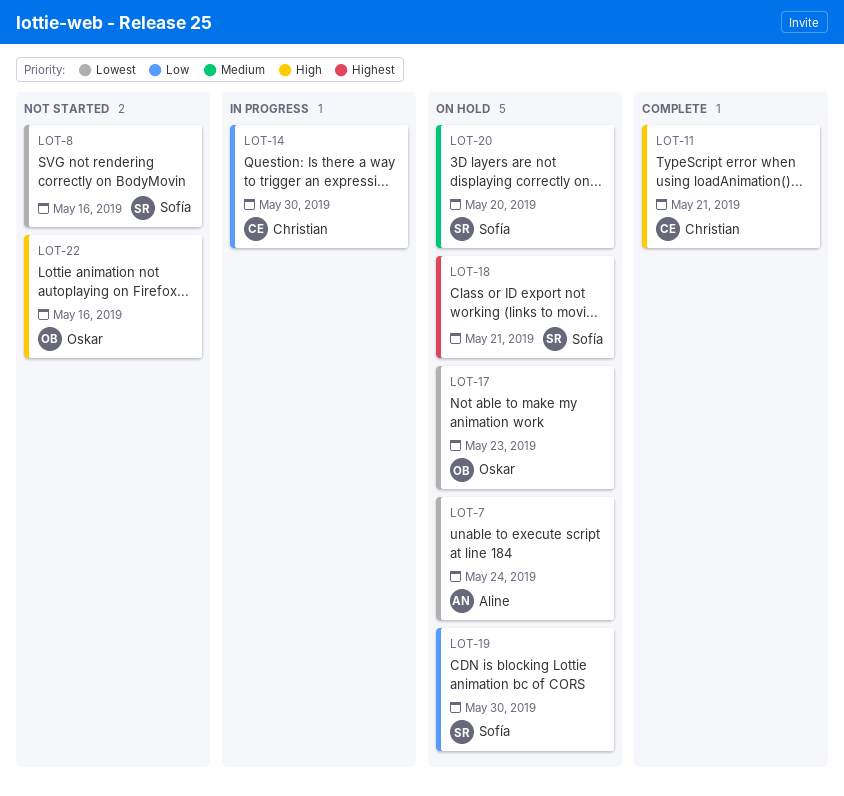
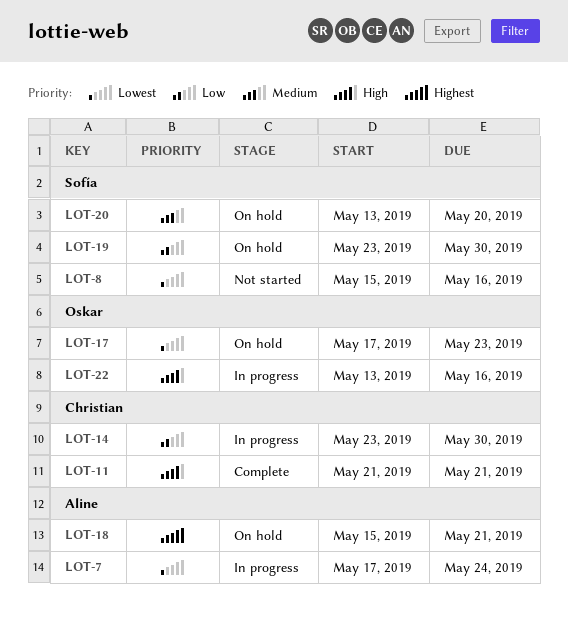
LOT-7, status: On hold -> In progress
LOT-18, owner: Sofía -> Aline
LOT-22, status: Not started -> In progress

